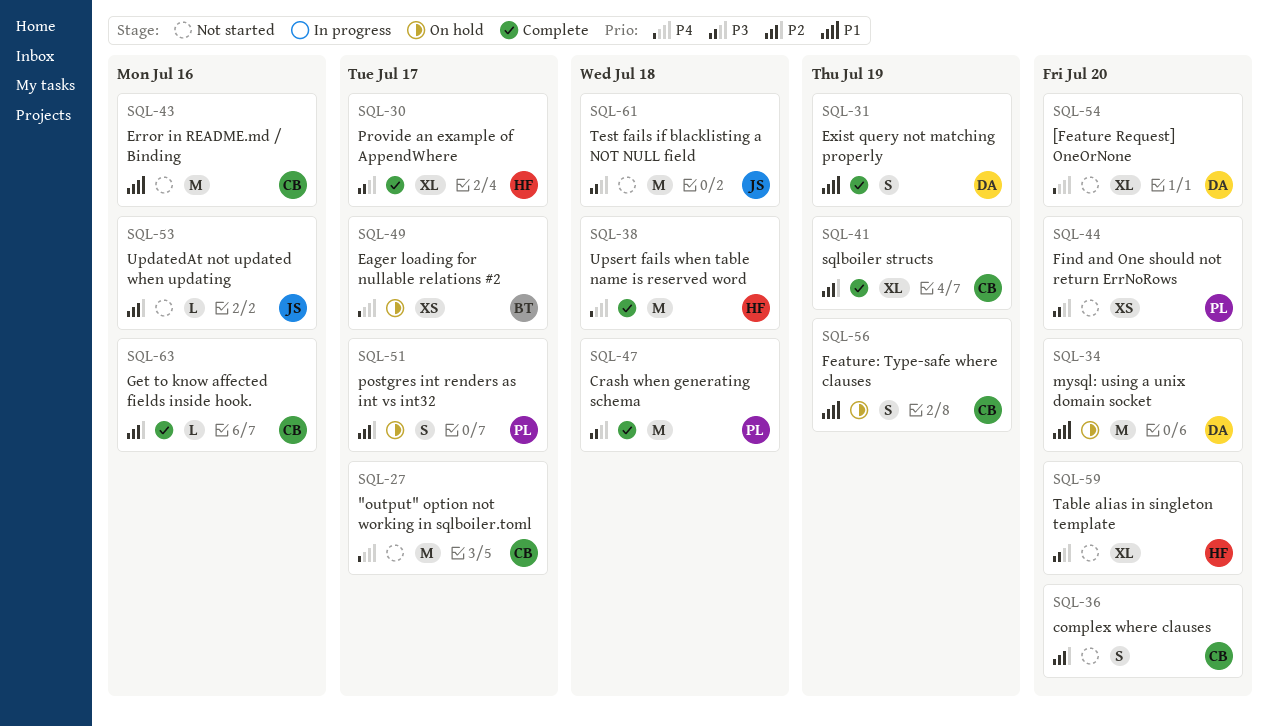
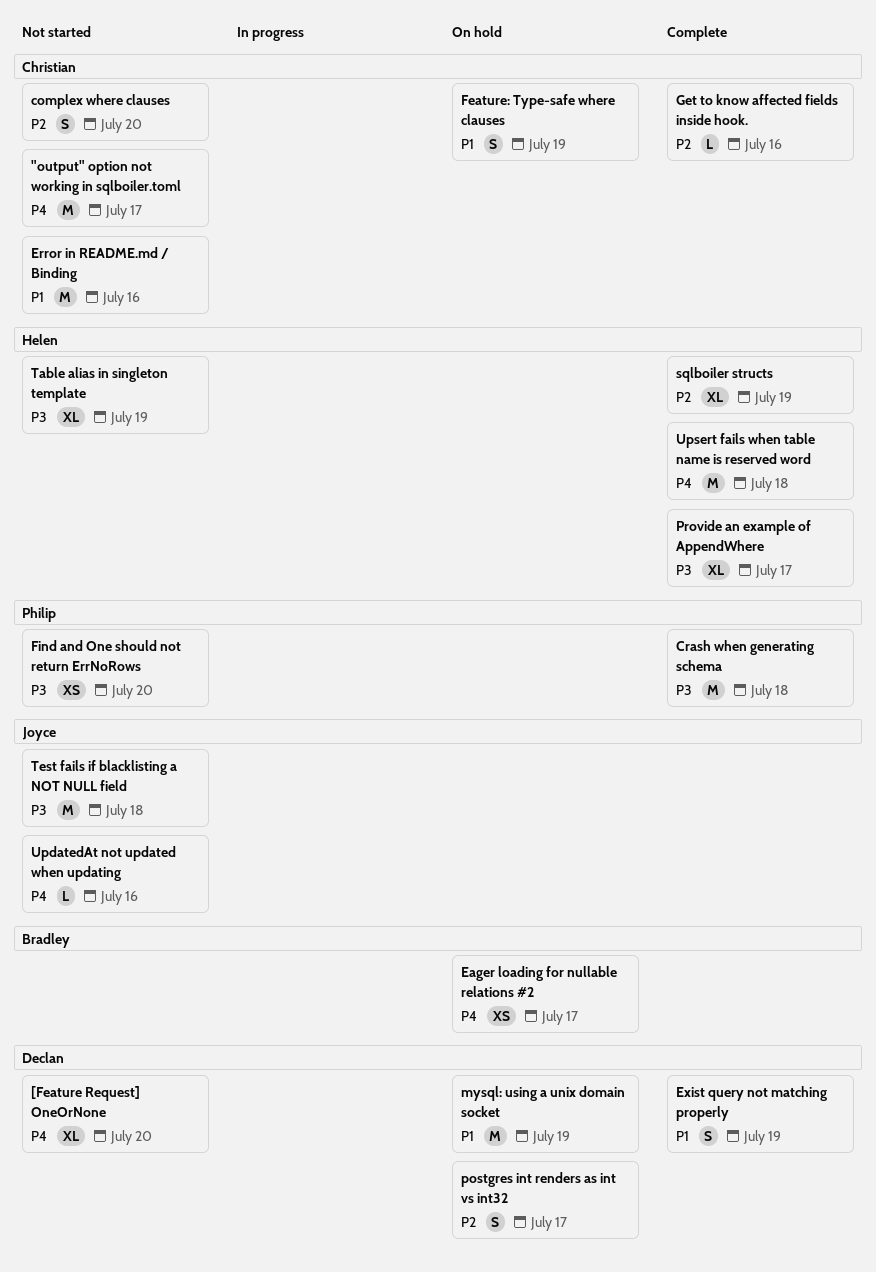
mysql: using a unix domain socket, due: Jul 20 -> Jul 19
postgres int renders as int vs int32, owner: Philip -> Declan
sqlboiler structs, owner: Christian -> Helen
Table alias in singleton template, due: Jul 20 -> Jul 19
UpdatedAt not updated when updating, priority: P2 -> P4

